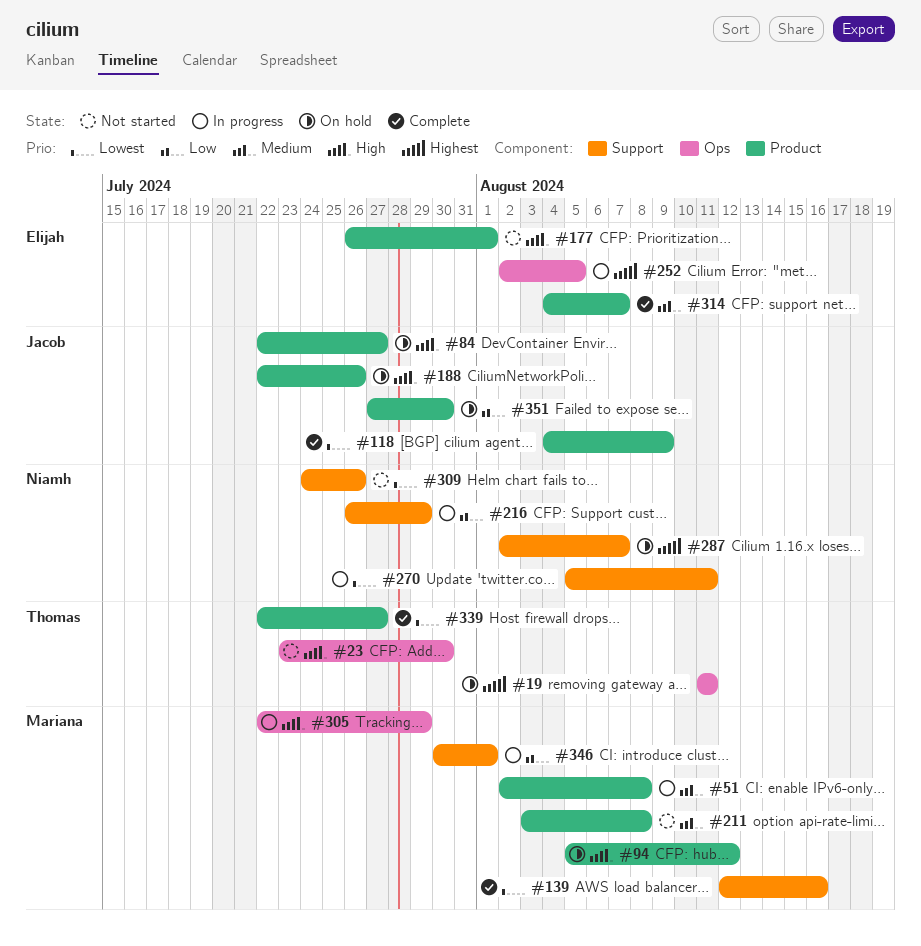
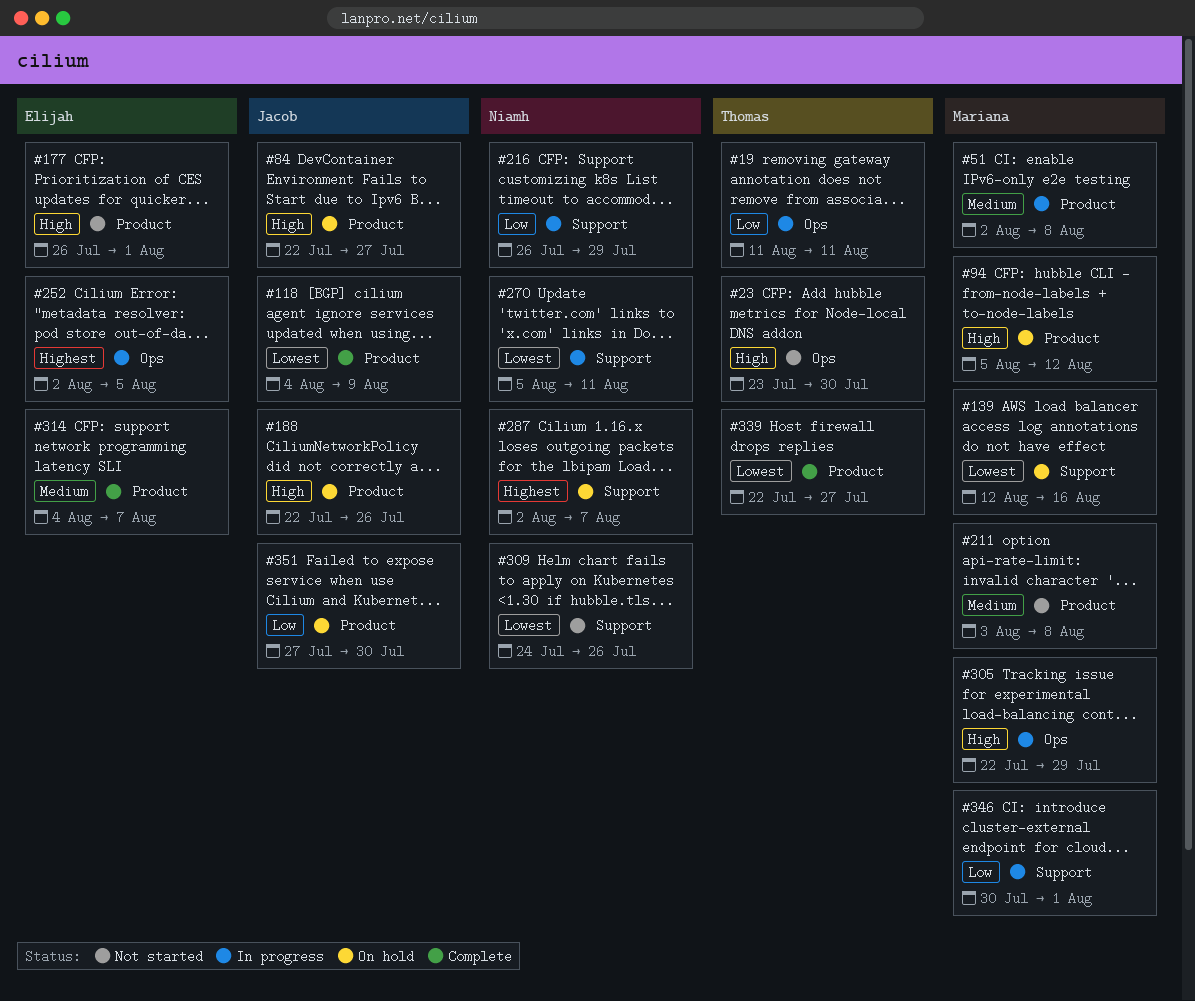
#19, status: On hold -> In progress
#19, priority: Highest -> Low
#139, status: Complete -> On hold

